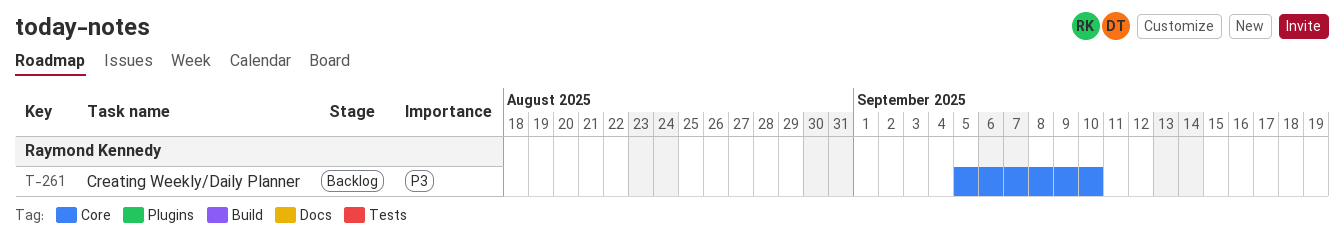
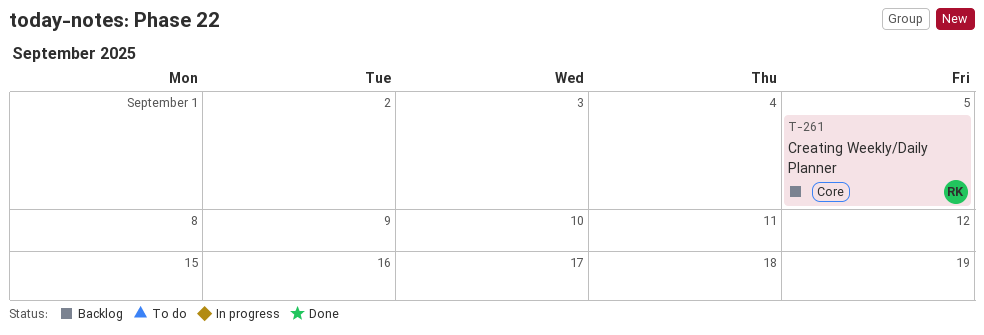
T-261, due: Sep 10 -> Sep 5

